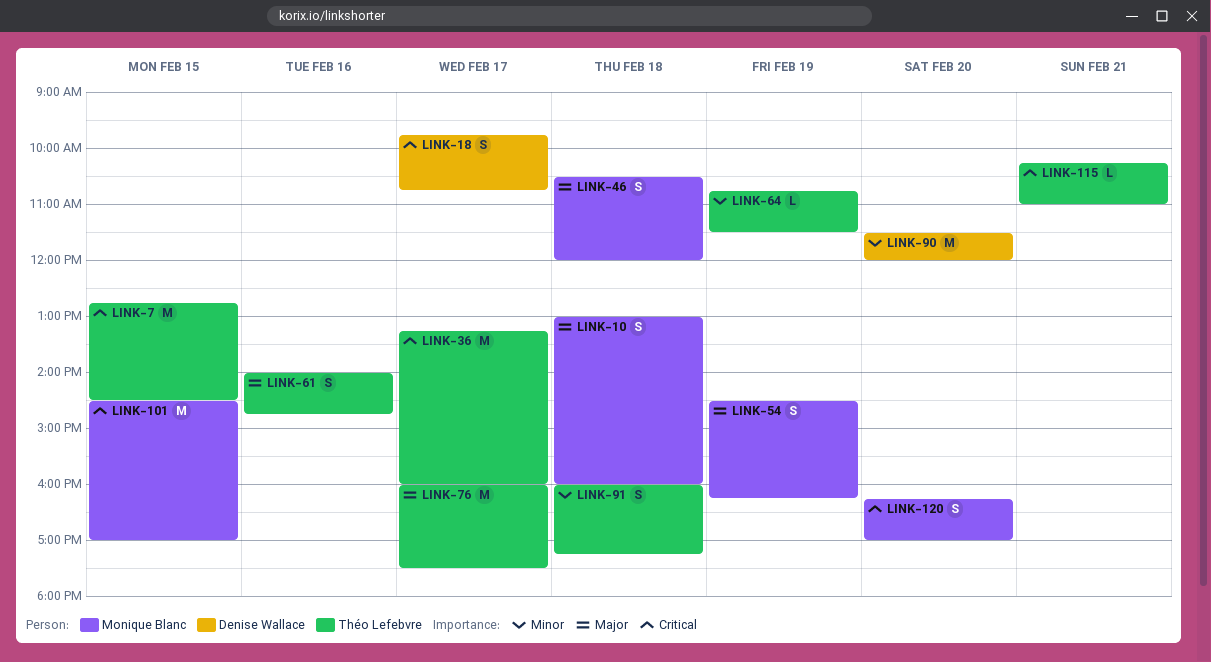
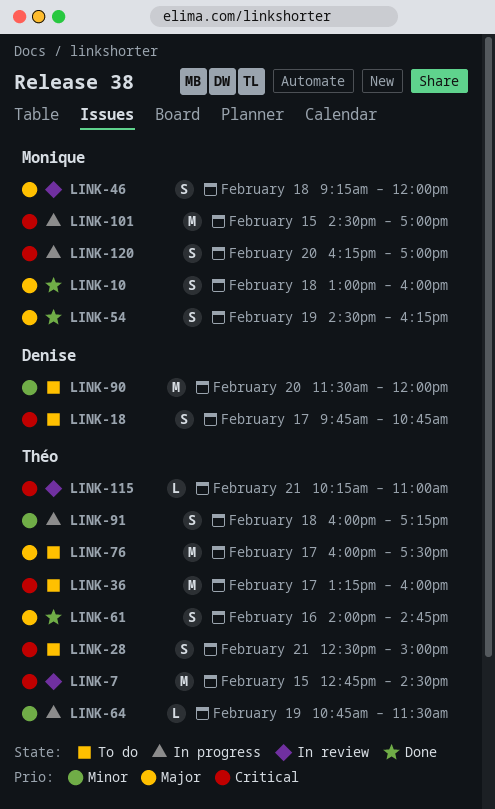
LINK-28: none -> present
LINK-46, begins: 10:30 -> 09:15

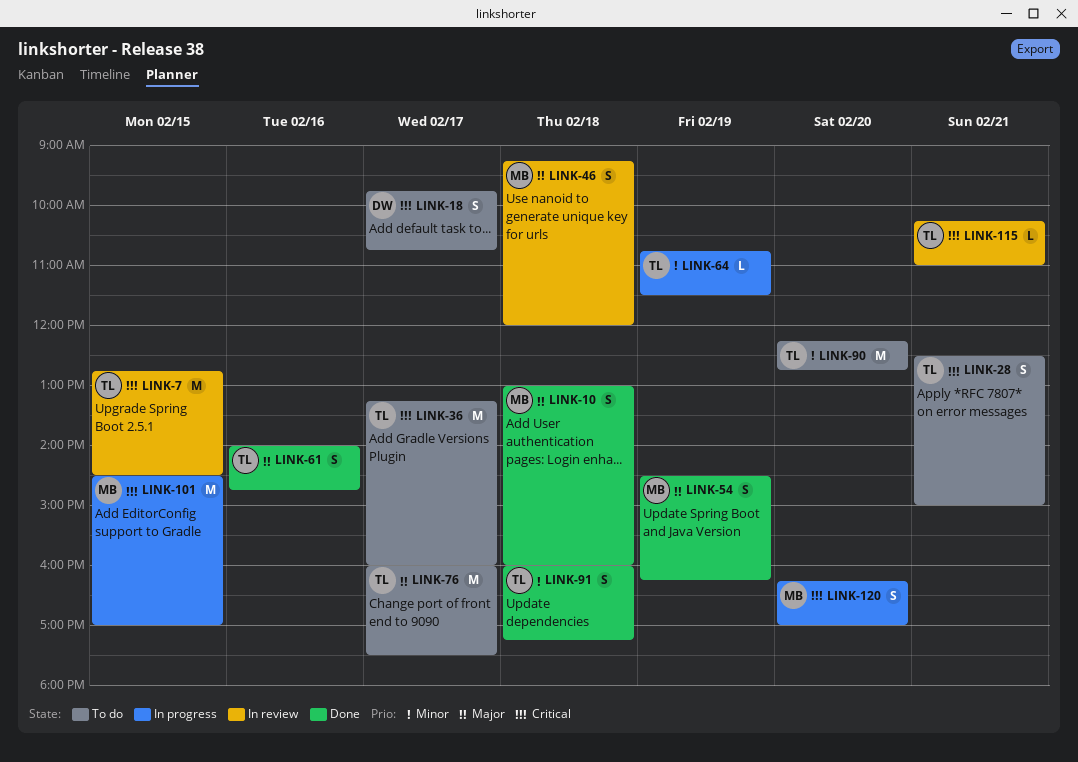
LINK-90, owner: Denise -> Théo
LINK-90, begins: 11:30 -> 12:15
LINK-90, ends: 12:00 -> 12:45
LINK-91, status: In progress -> Done

